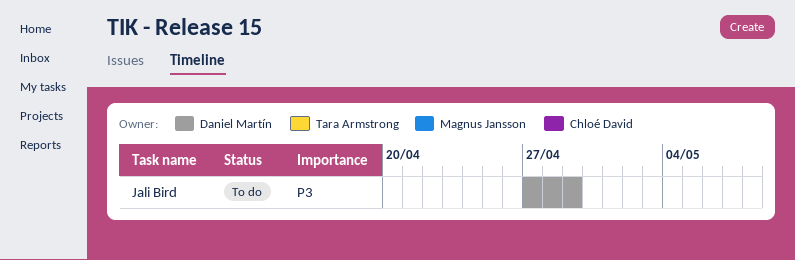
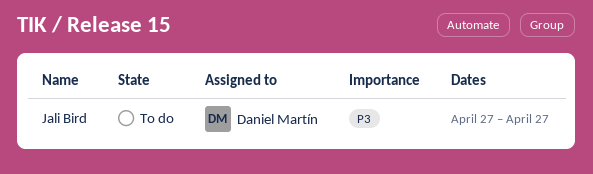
Jali Bird, due: Apr 29 -> Apr 27

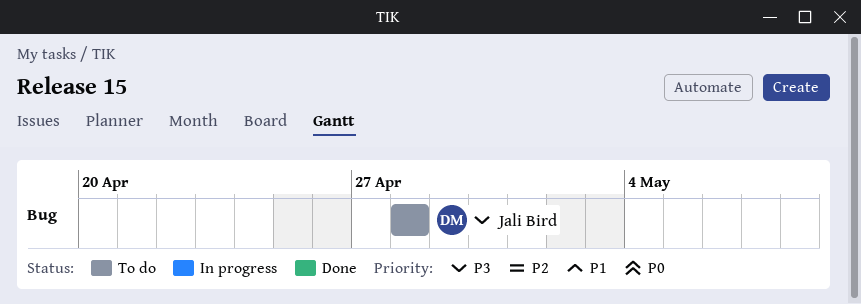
Jali Bird, start: Apr 27 -> Apr 28
Jali Bird, due: Apr 27 -> Apr 28

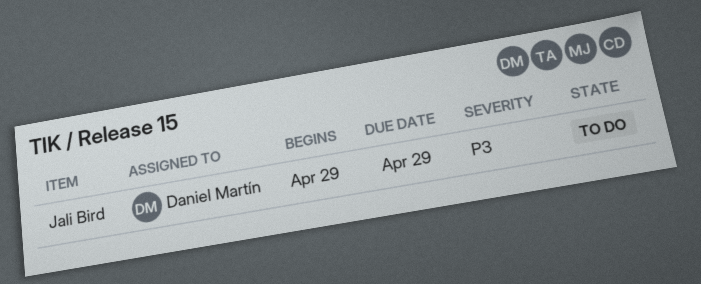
Jali Bird, start: Apr 28 -> Apr 29
Jali Bird, due: Apr 28 -> Apr 29

